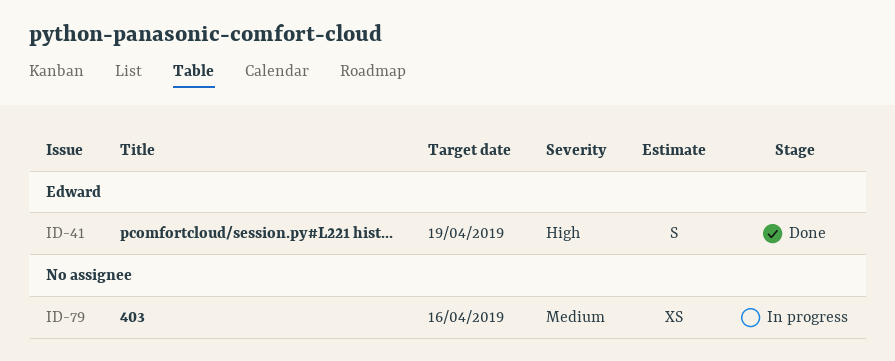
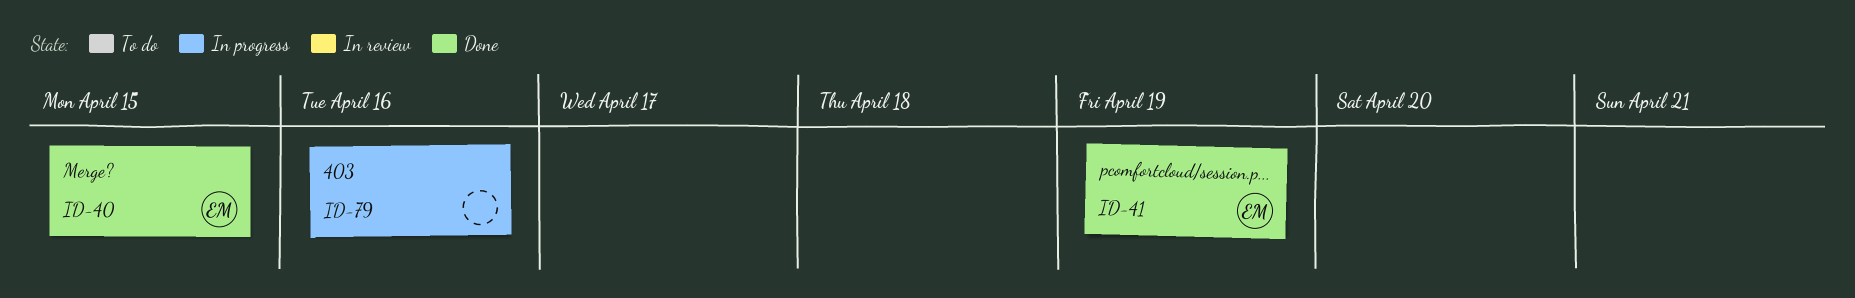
ID-40: none -> present

